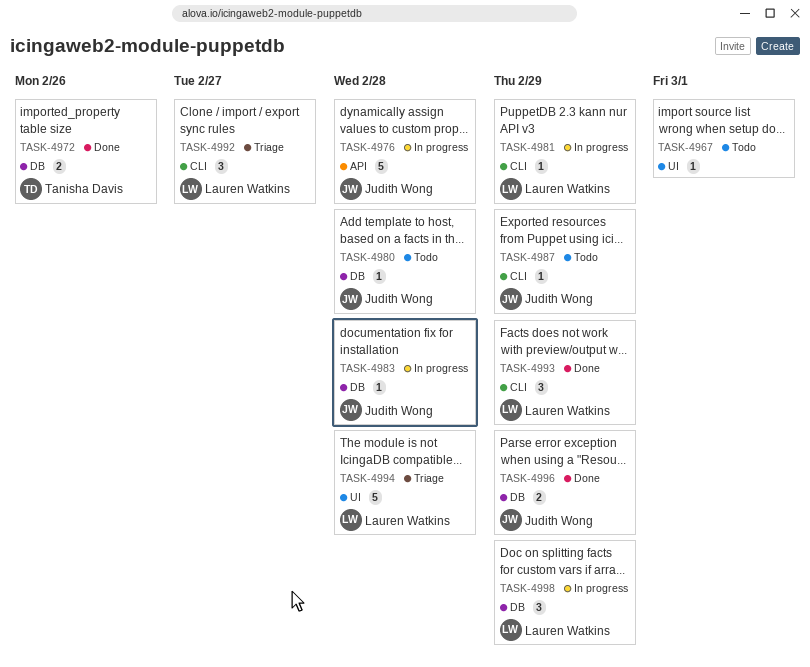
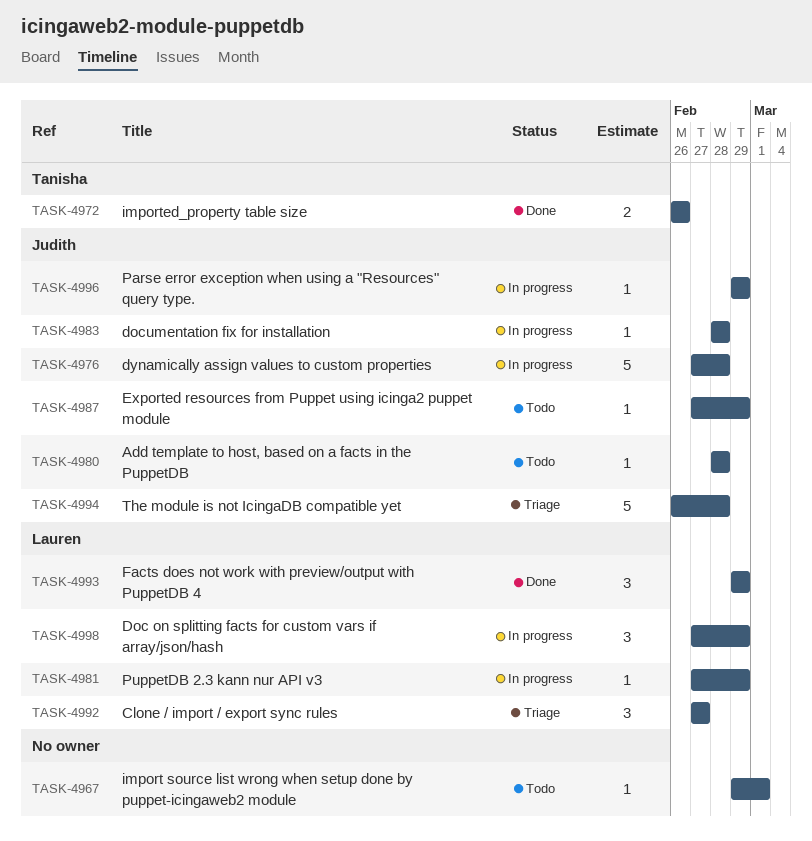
TASK-4994, owner: Lauren Watkins -> Judith Wong
TASK-4996, status: Done -> In progress
TASK-4996, estimate: 2 -> 1

